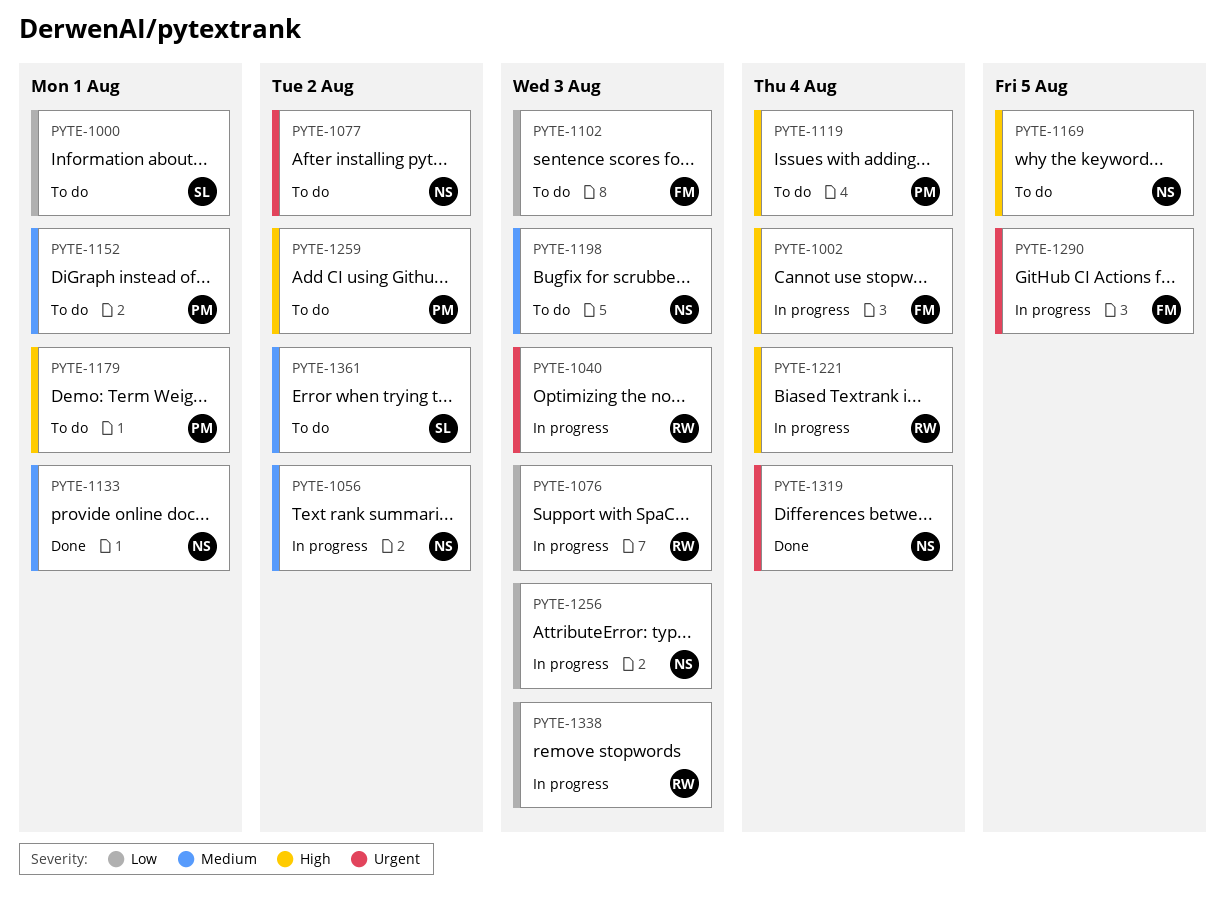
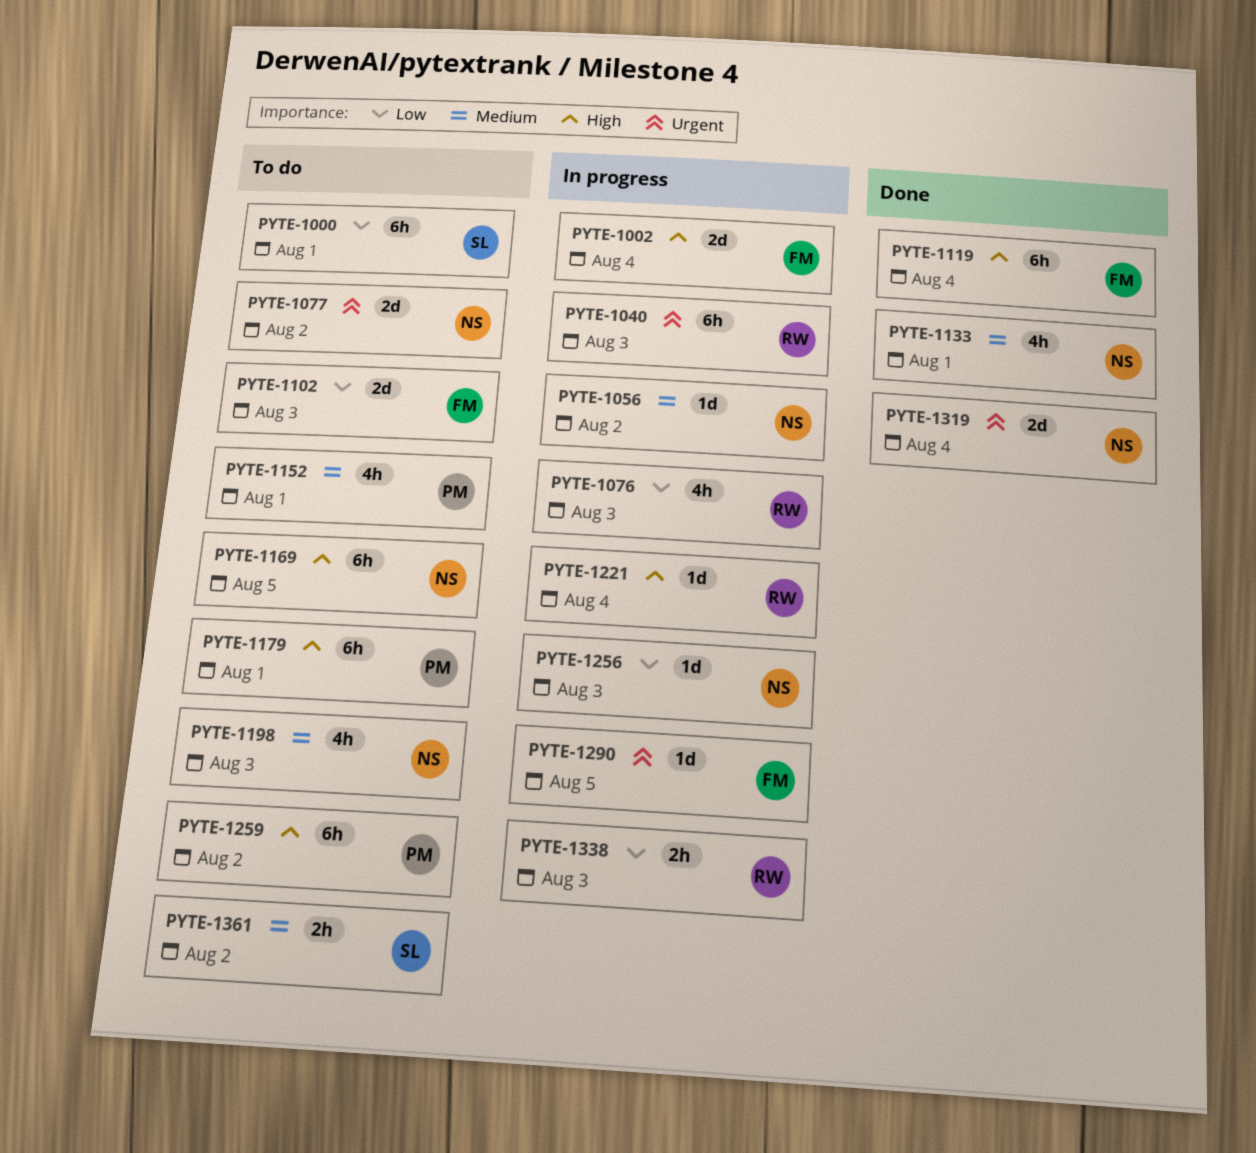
PYTE-1119, status: To do -> Done
PYTE-1119, owner: PM -> FM

